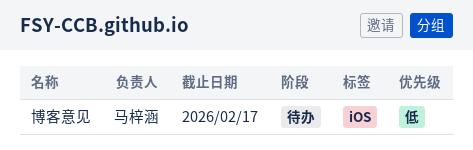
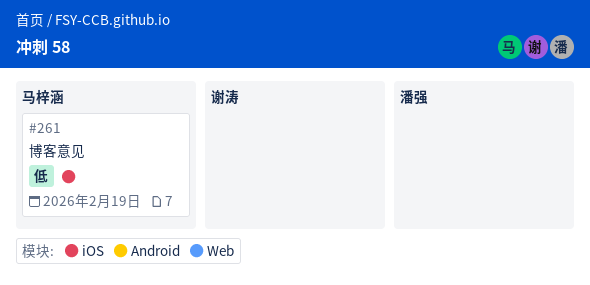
博客意见, due: Feb 17 -> Feb 19

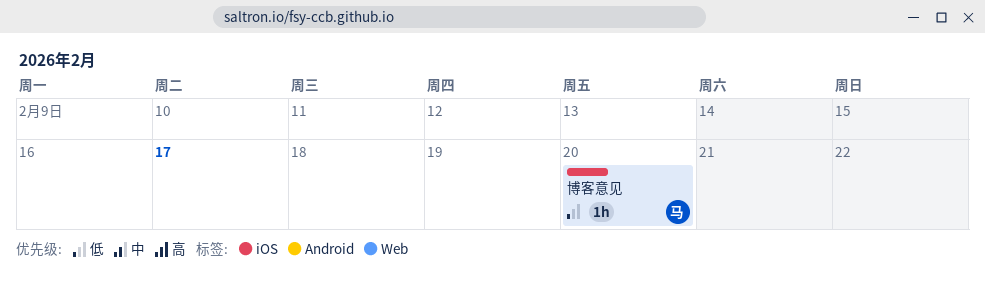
博客意见, due: Feb 19 -> Feb 20

